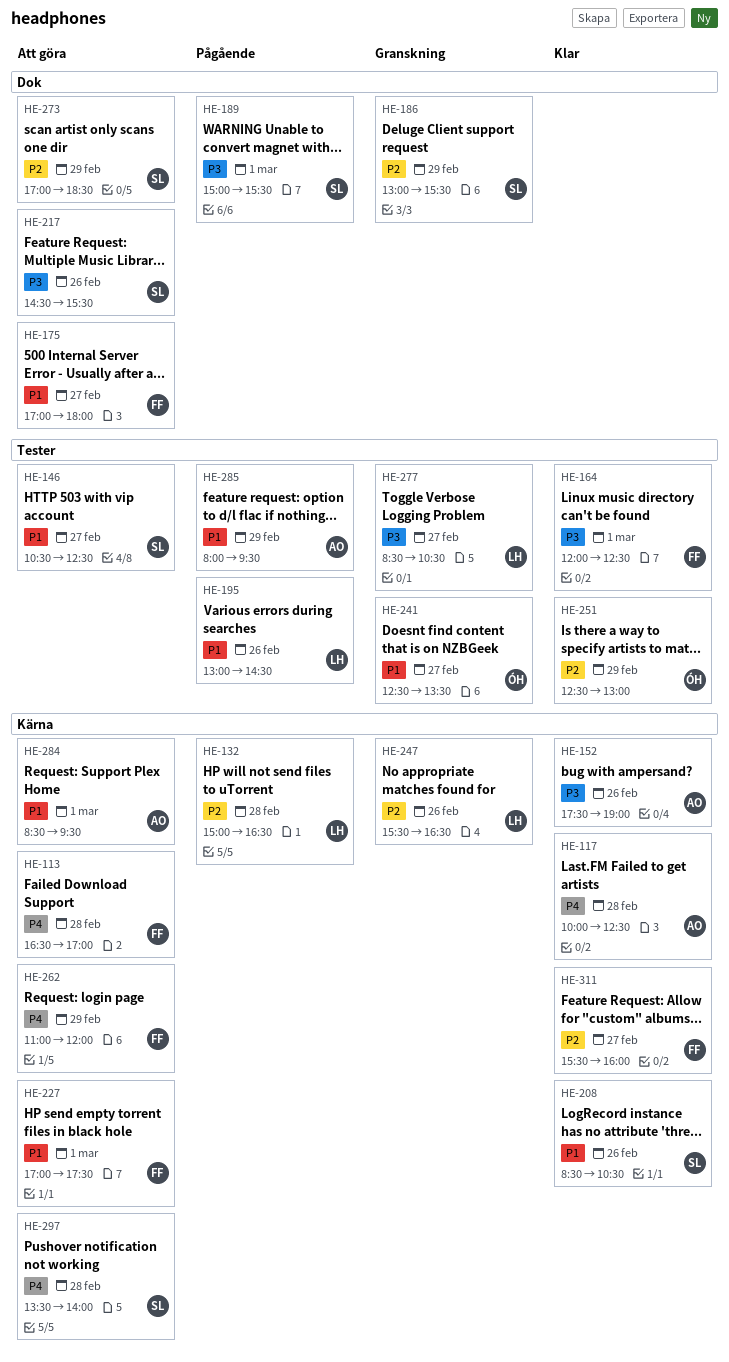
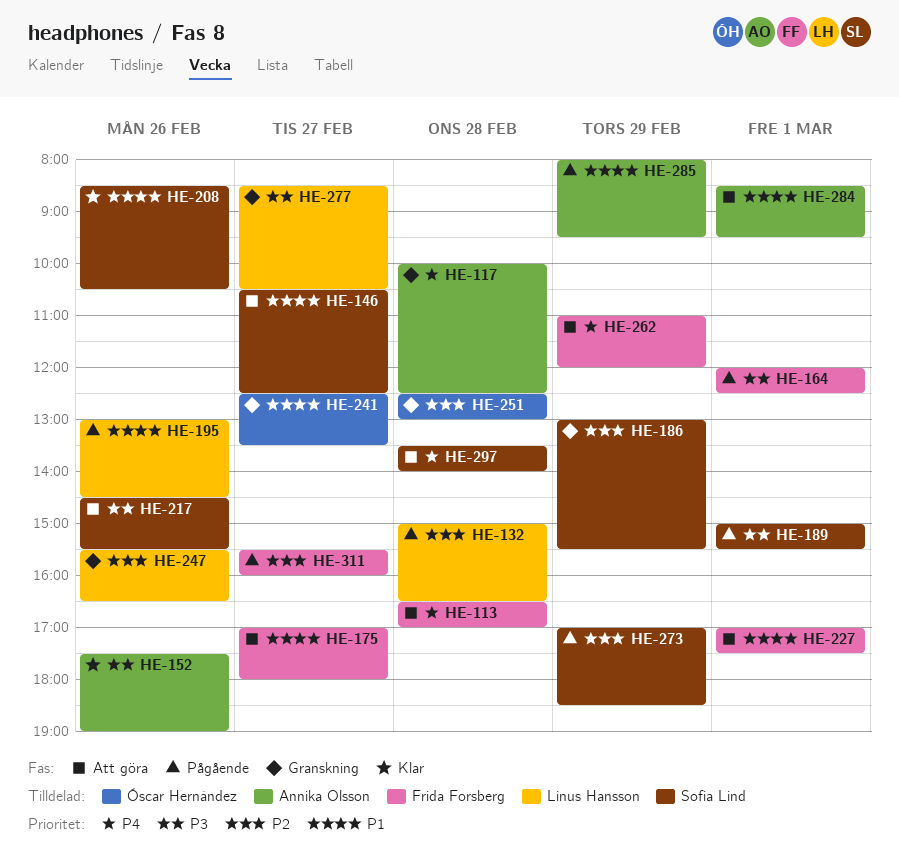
HE-117, status: Klar -> Granskning
HE-164, status: Klar -> Pågående
HE-251, status: Klar -> Granskning
HE-251, day: Feb 29 -> Feb 28
HE-273, status: Att göra -> Pågående
HE-311, status: Klar -> Pågående

